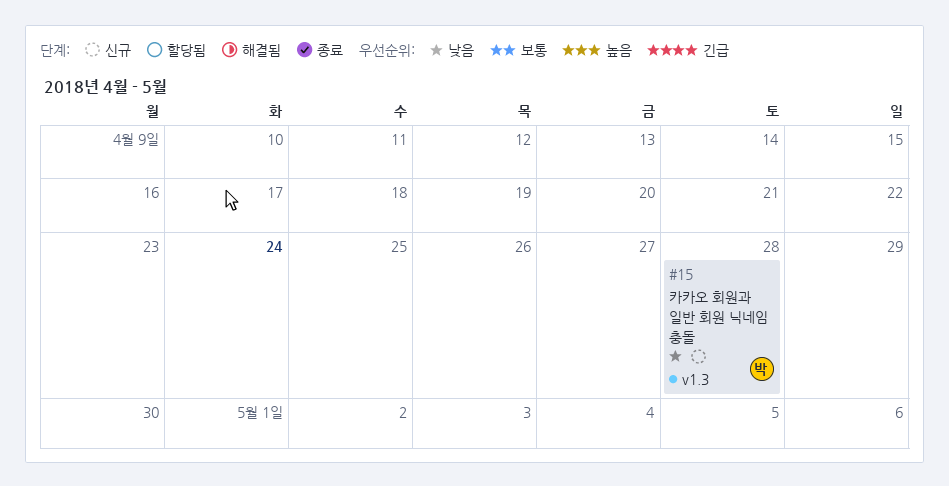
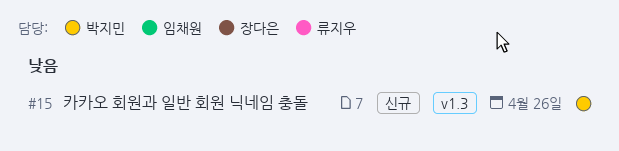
#15, due: Apr 28 -> Apr 26

